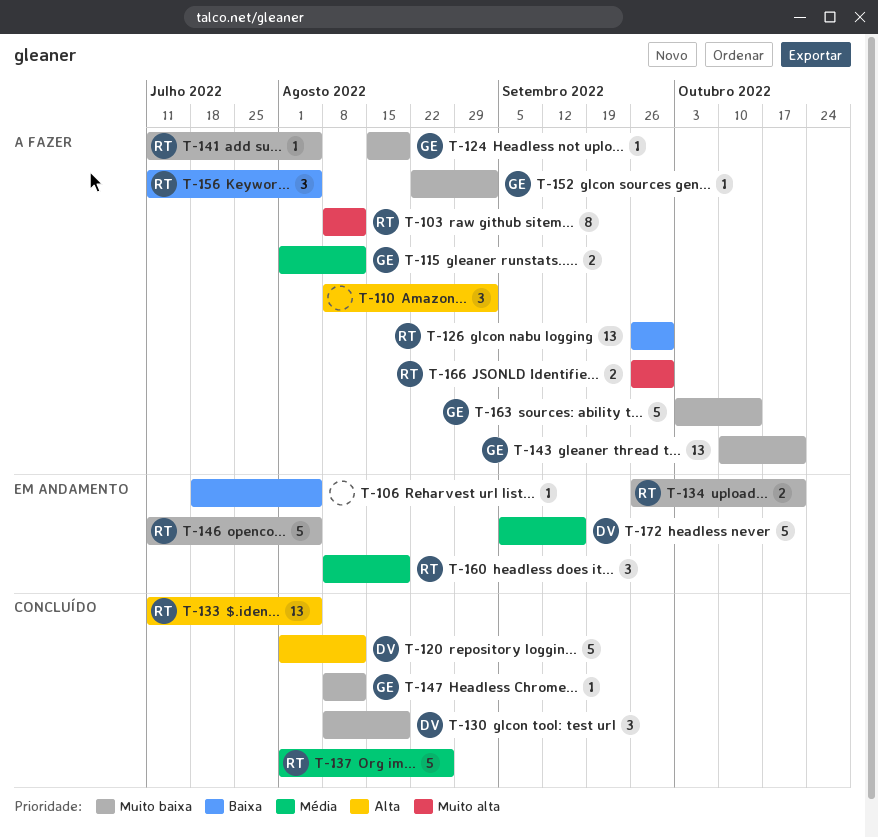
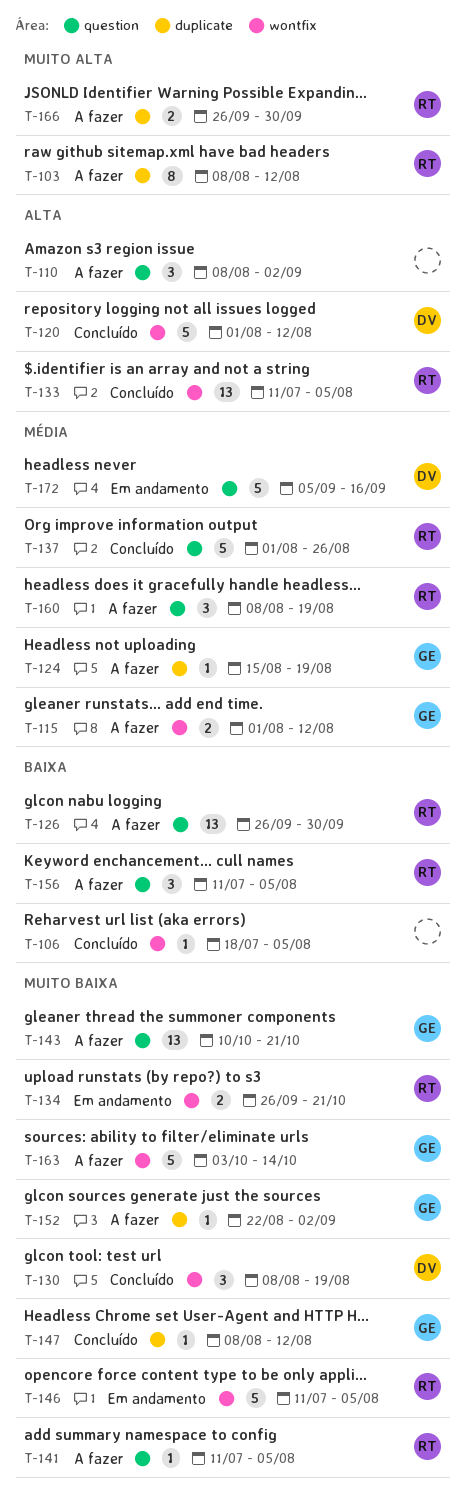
T-106, status: Em andamento -> Concluído
T-124, priority: Muito baixa -> Média
T-160, status: Em andamento -> A fazer

